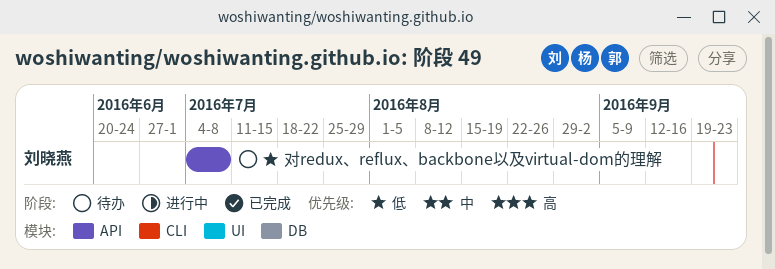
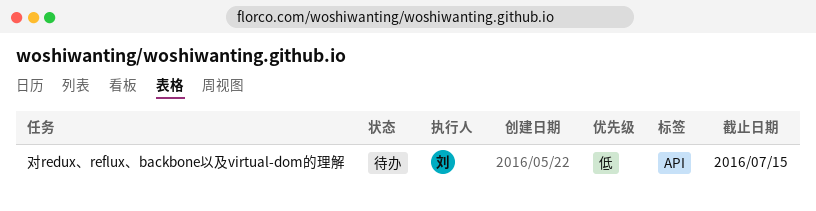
对redux、reflux、backbone以及virtual-dom的理解, due: Jul 8 -> Jul 15

